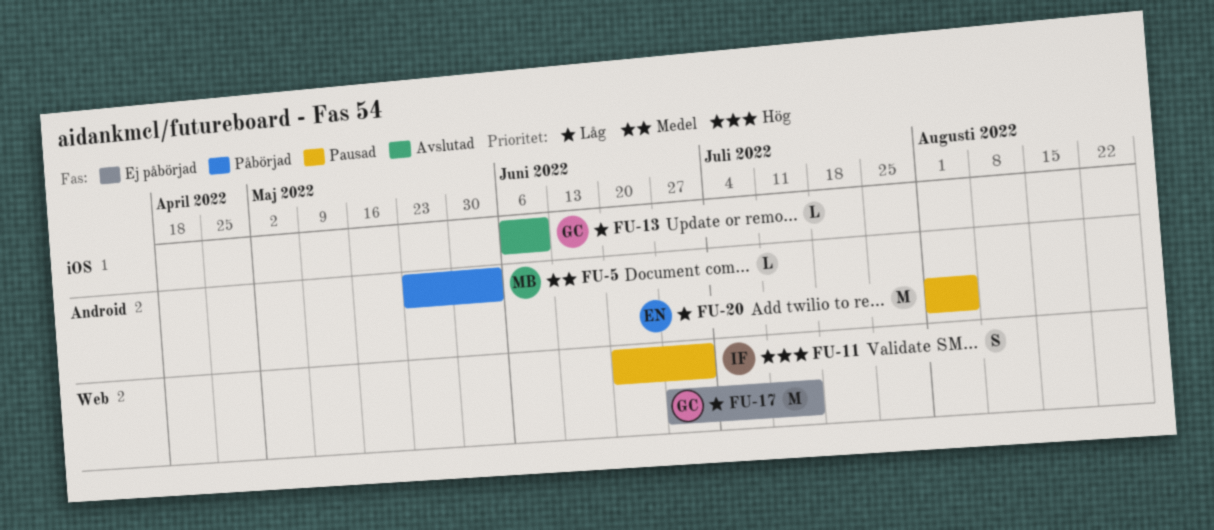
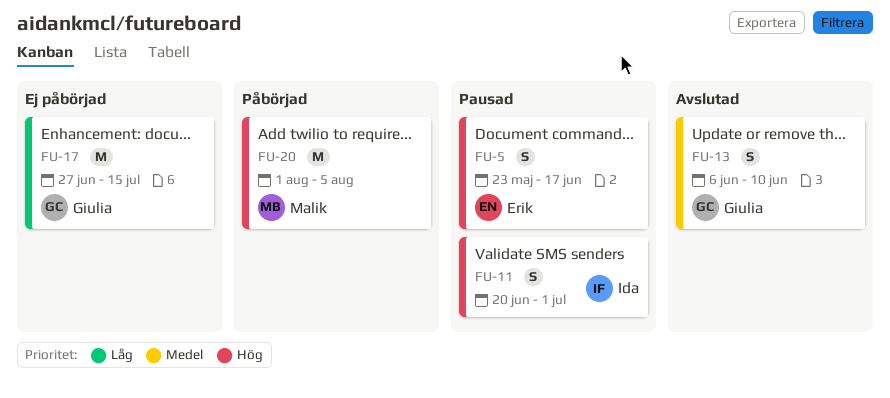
FU-5, status: Påbörjad -> Pausad
FU-5, owner: Malik -> Erik
FU-5, priority: Medel -> Hög
FU-5, estimate: L -> S
FU-5, due: Jun 3 -> Jun 17
FU-13, priority: Låg -> Medel
FU-13, estimate: L -> S
FU-20, status: Pausad -> Påbörjad
FU-20, owner: Erik -> Malik
FU-20, priority: Låg -> Hög

